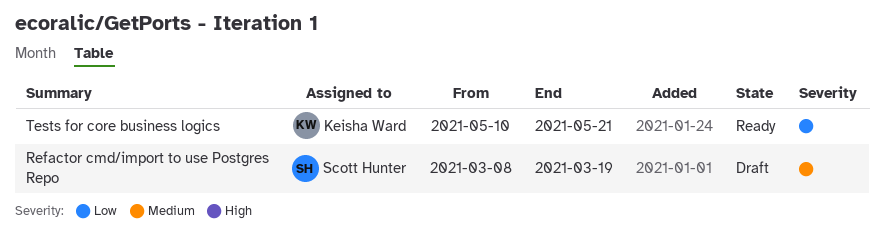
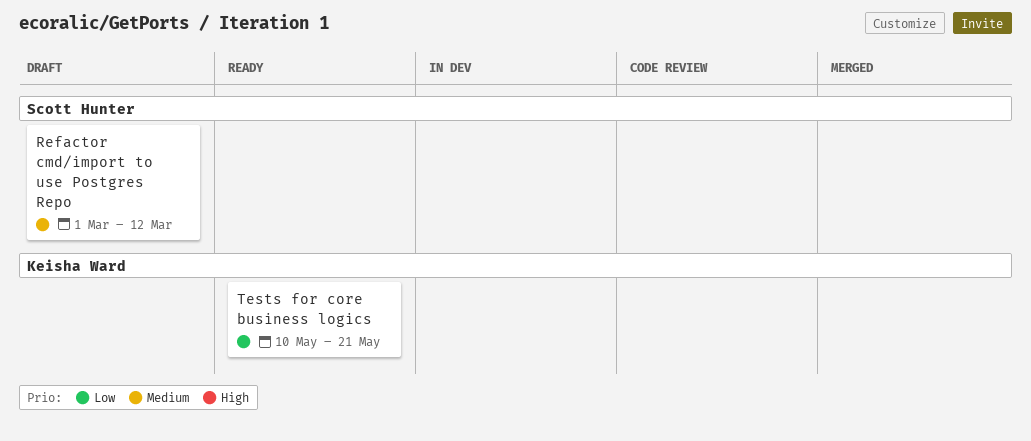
Refactor cmd/import to use Postgres Repo, start: Mar 8 -> Mar 1
Refactor cmd/import to use Postgres Repo, due: Mar 19 -> Mar 12

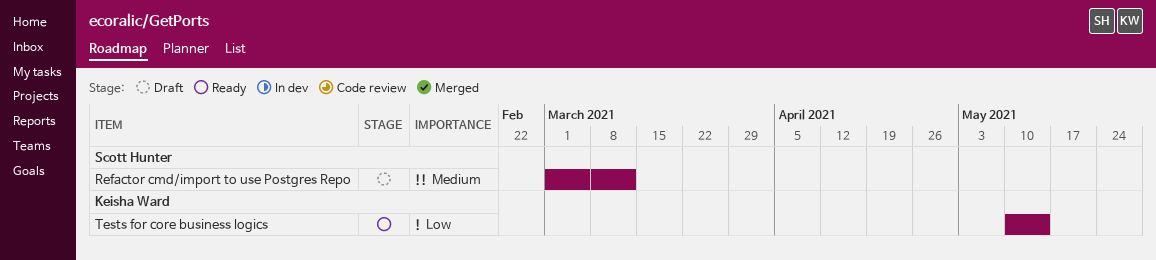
Tests for core business logics, due: May 21 -> May 14

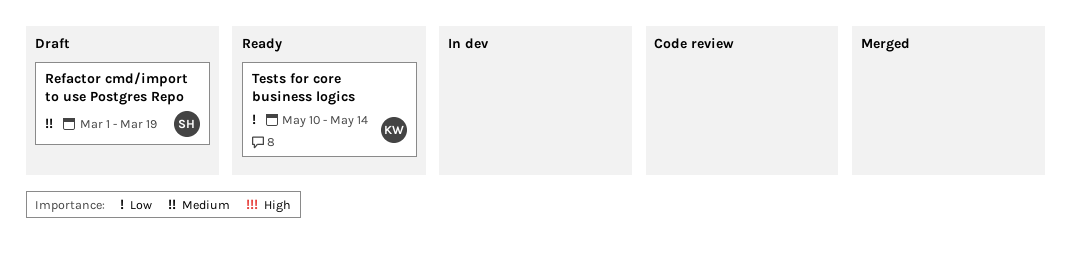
Refactor cmd/import to use Postgres Repo, due: Mar 12 -> Mar 19

